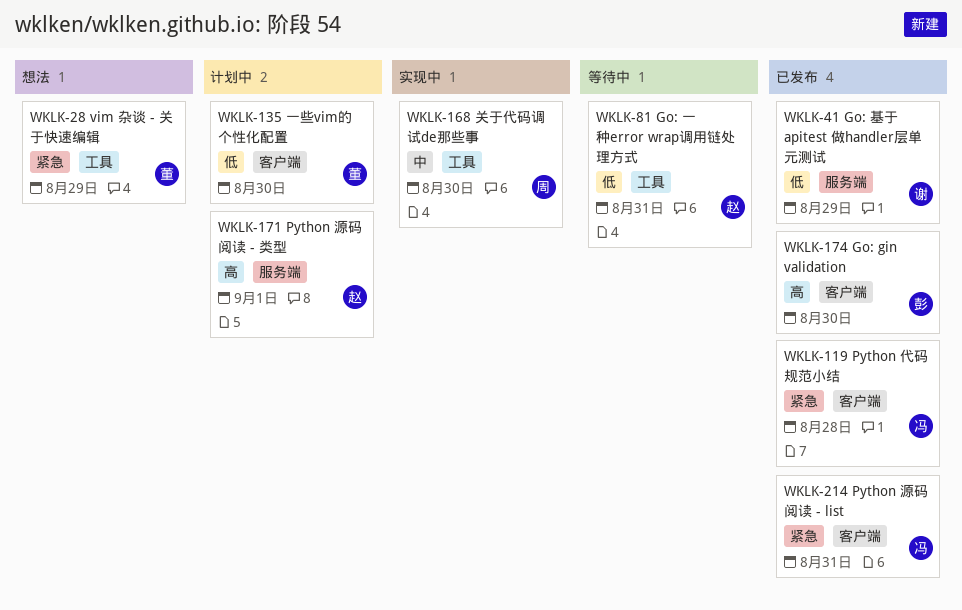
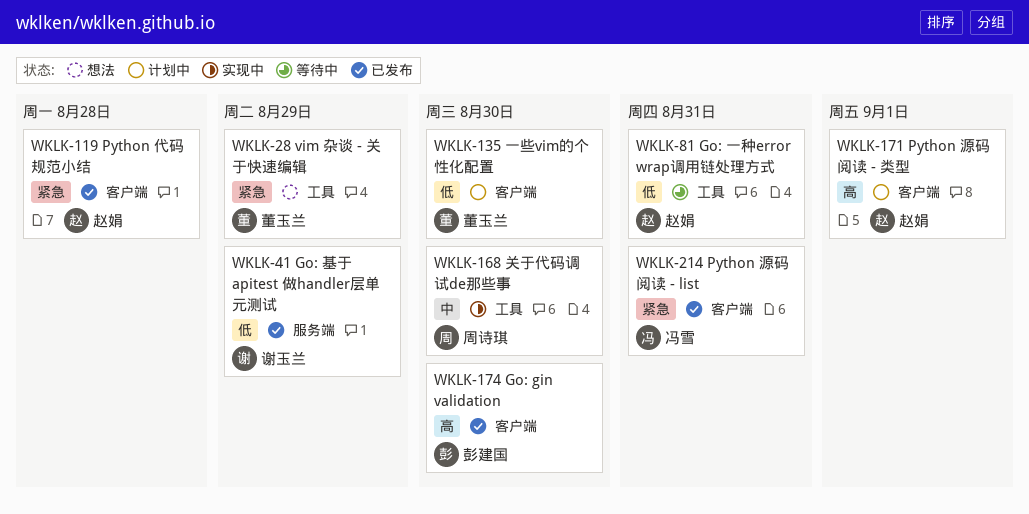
WKLK-119, owner: 冯雪 -> 赵娟
WKLK-171, label: 服务端 -> 客户端

